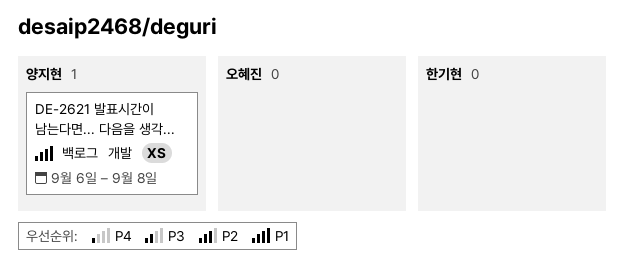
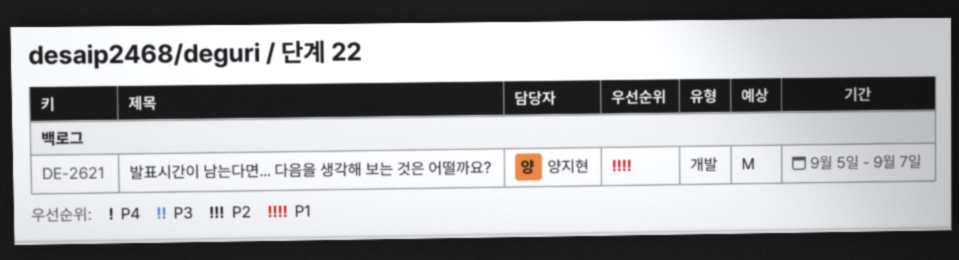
DE-2621, estimate: XS -> M
DE-2621, start: Sep 6 -> Sep 5
DE-2621, due: Sep 8 -> Sep 7

